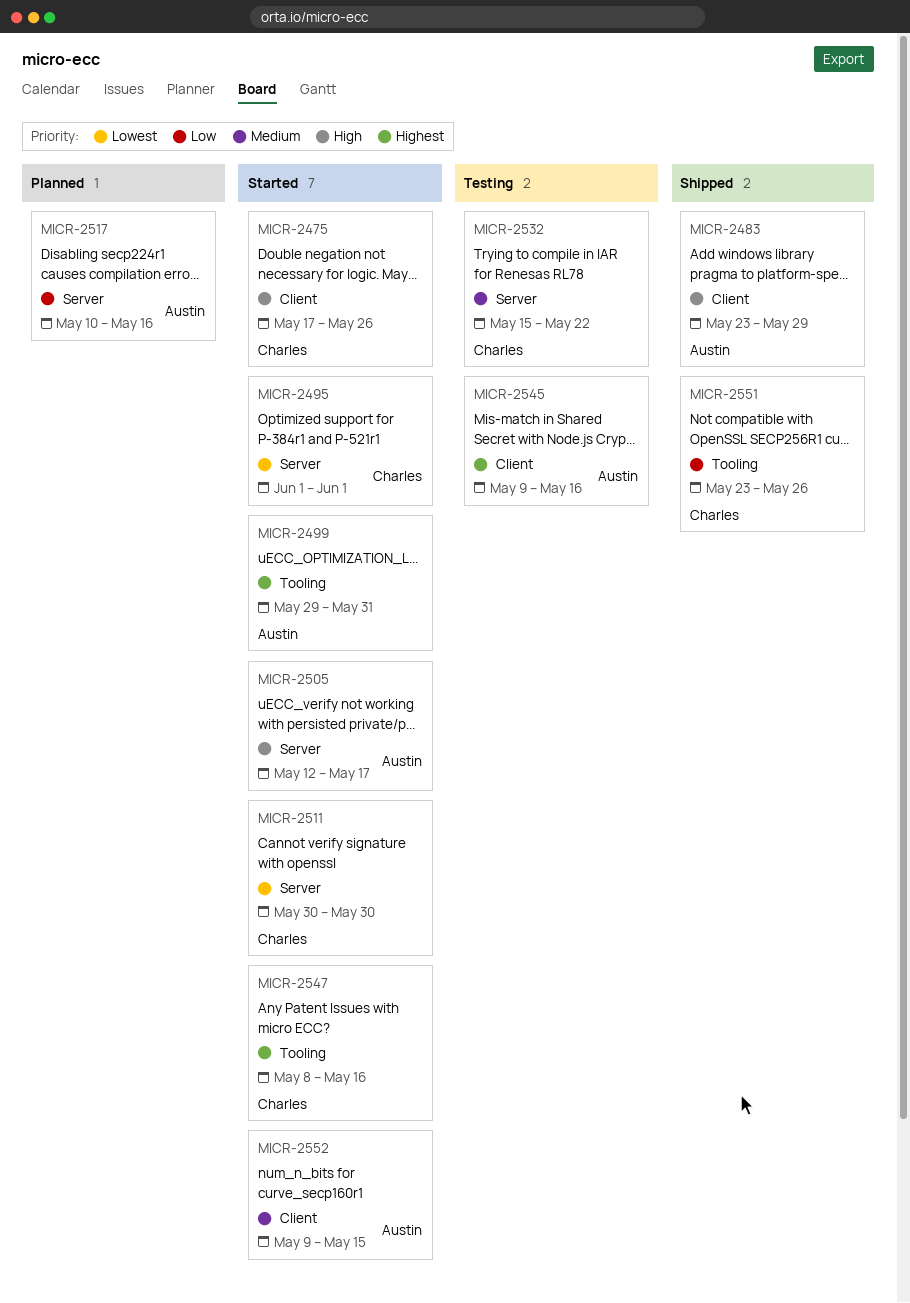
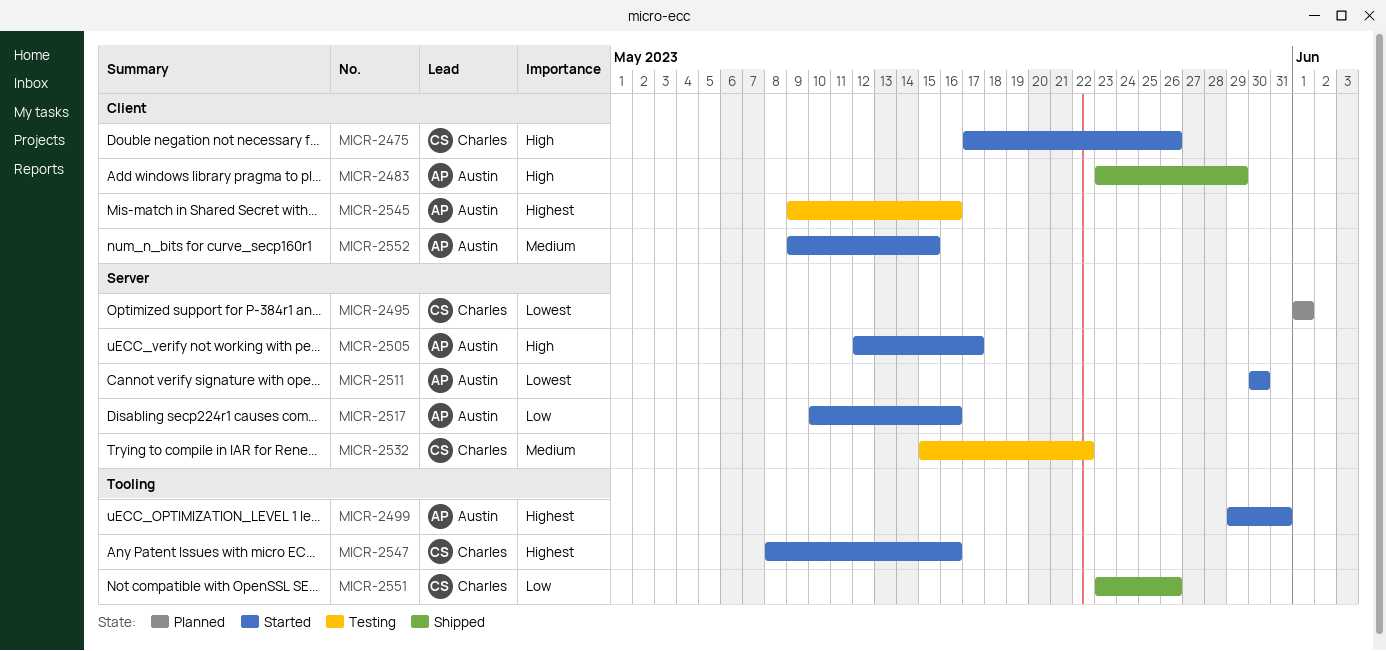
MICR-2495, status: Started -> Planned
MICR-2511, owner: Charles -> Austin
MICR-2517, status: Planned -> Started

